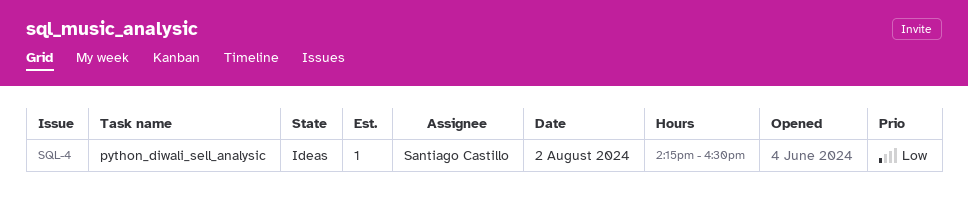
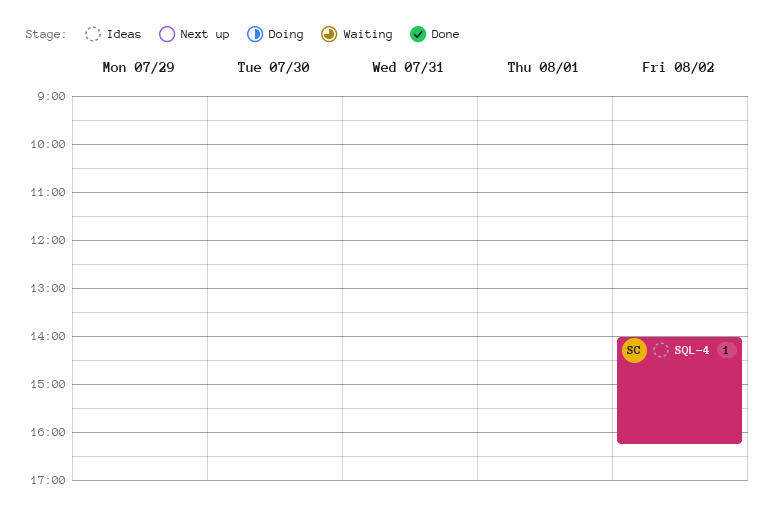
SQL-4, begins: 14:15 -> 14:00
SQL-4, ends: 16:30 -> 16:15

